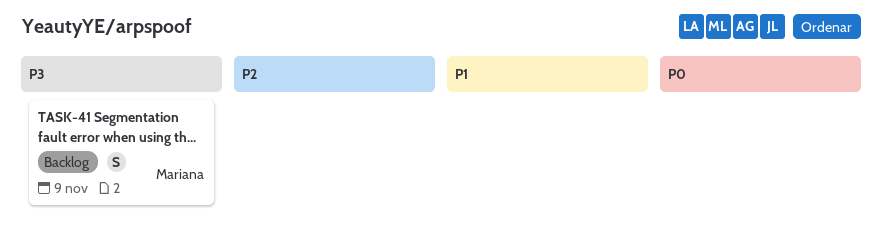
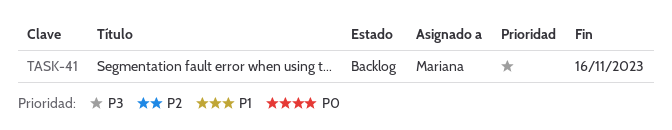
TASK-41, due: Nov 9 -> Nov 16

